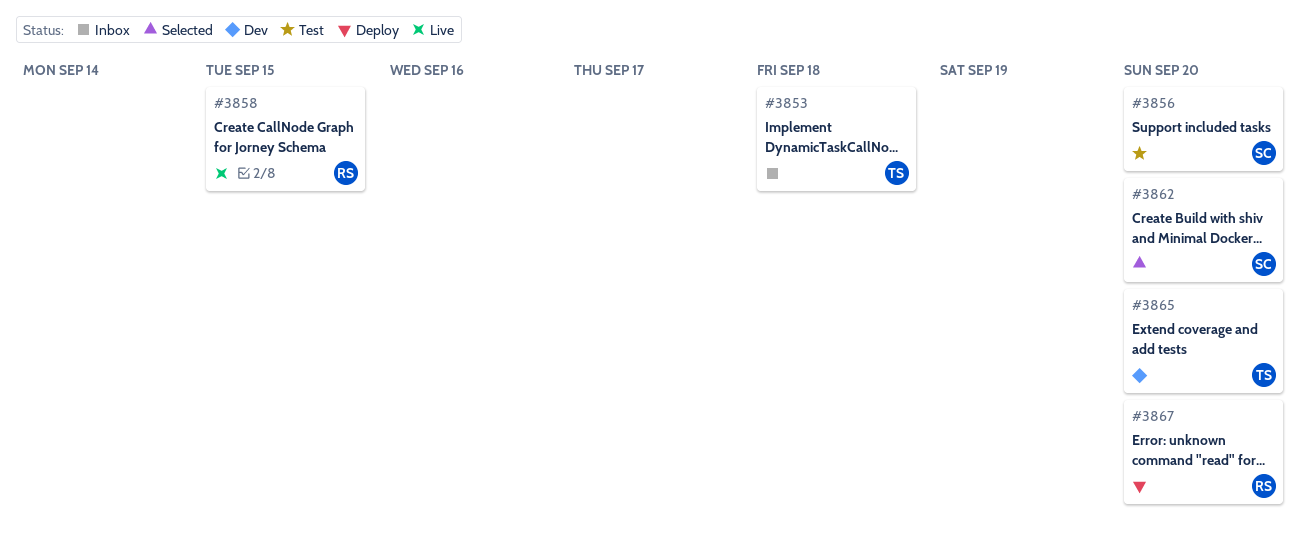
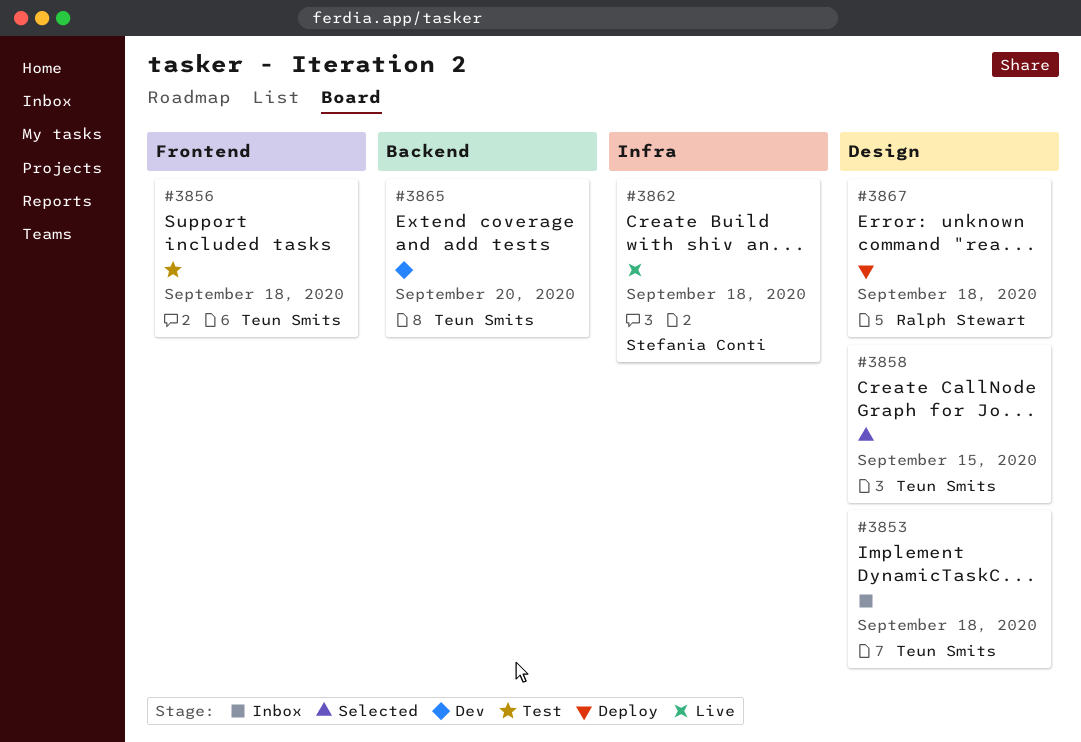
#3856, owner: Stefania Conti -> Teun Smits
#3856, due: Sep 20 -> Sep 18
#3858, status: Live -> Selected
#3858, owner: Ralph Stewart -> Teun Smits
#3862, status: Selected -> Live
#3862, due: Sep 20 -> Sep 18
#3867, due: Sep 20 -> Sep 18

